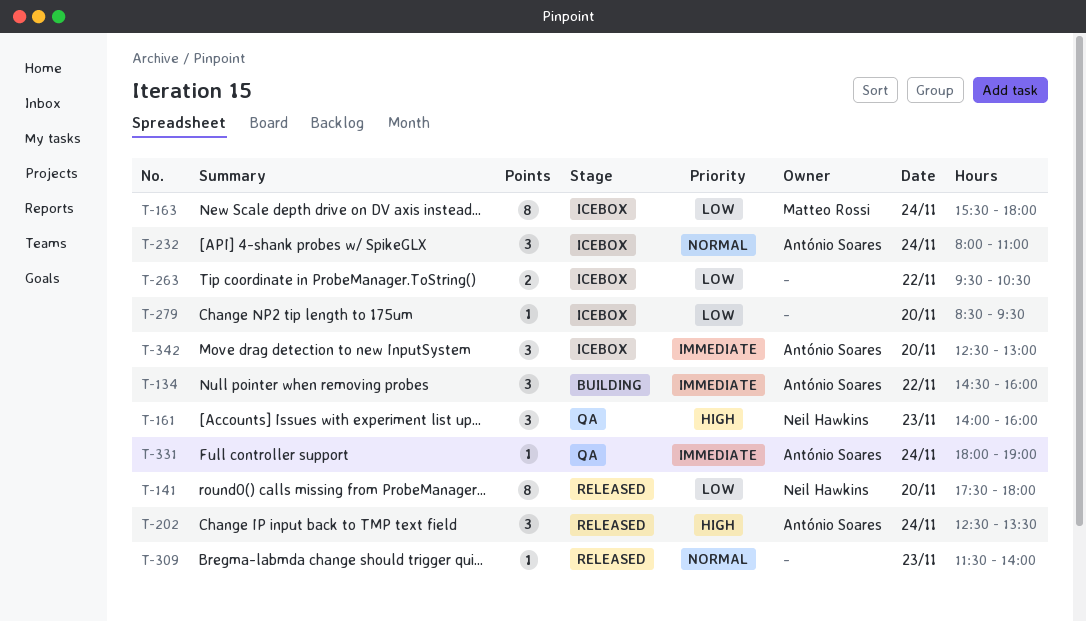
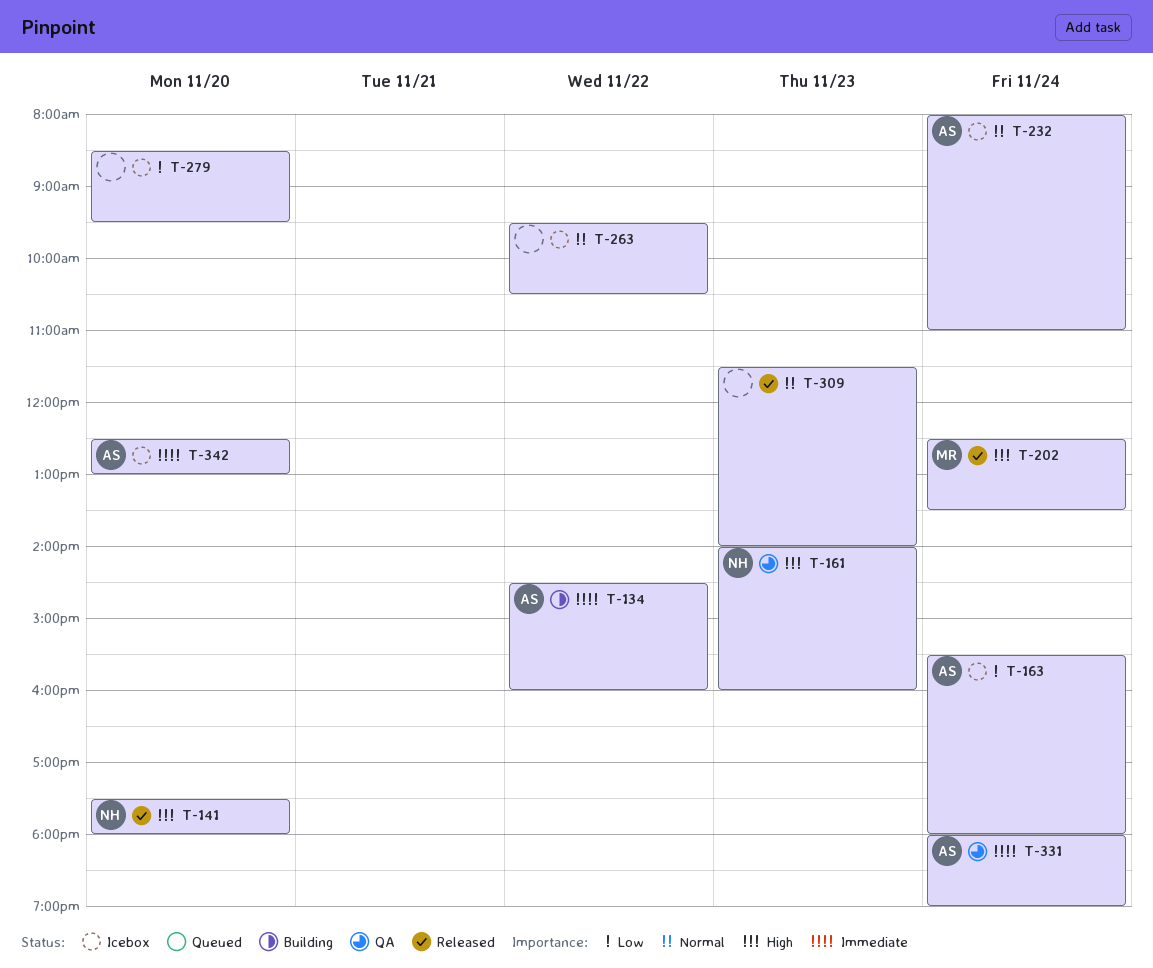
T-141, priority: Low -> High
T-163, owner: Matteo Rossi -> António Soares
T-202, owner: António Soares -> Matteo Rossi
T-263, priority: Low -> Normal

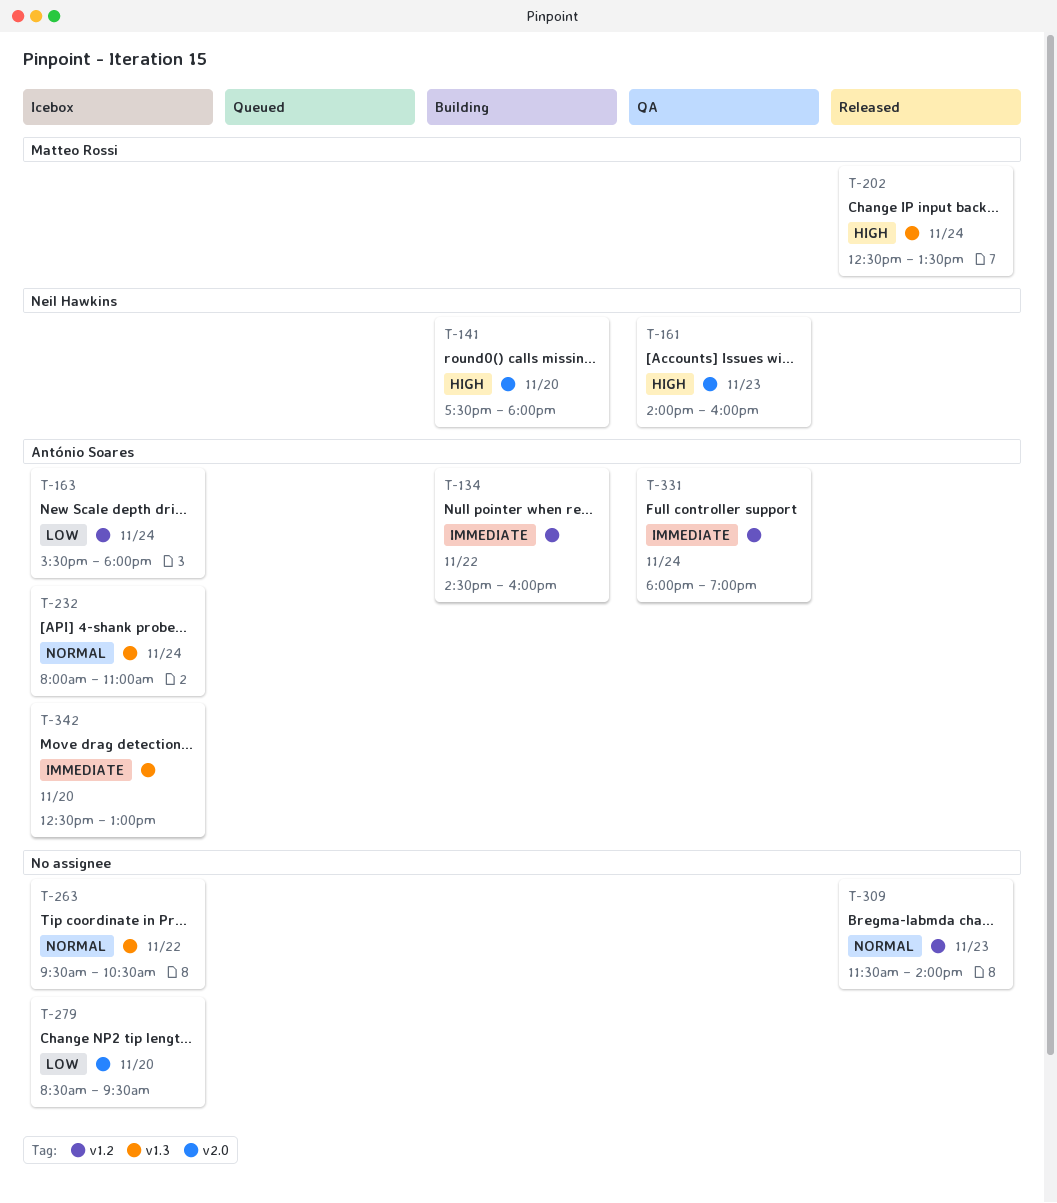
T-141, status: Released -> Building

